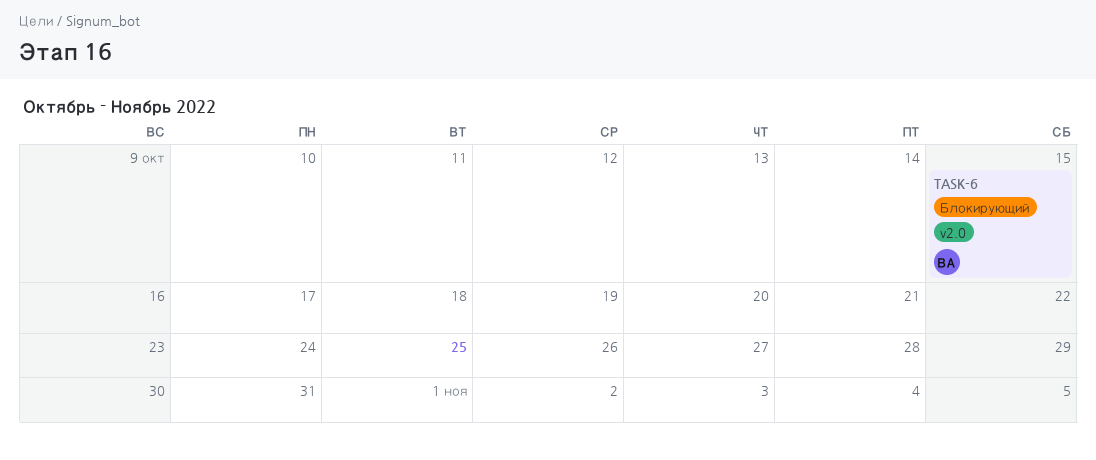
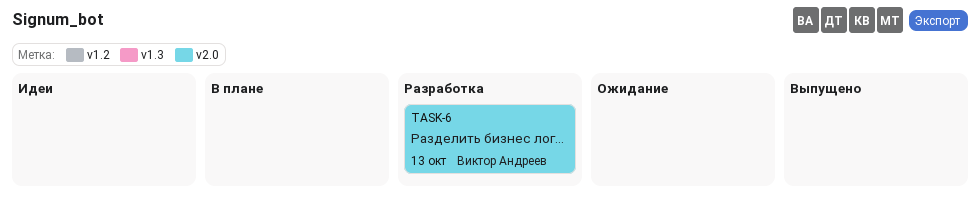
TASK-6, due: Oct 15 -> Oct 13

